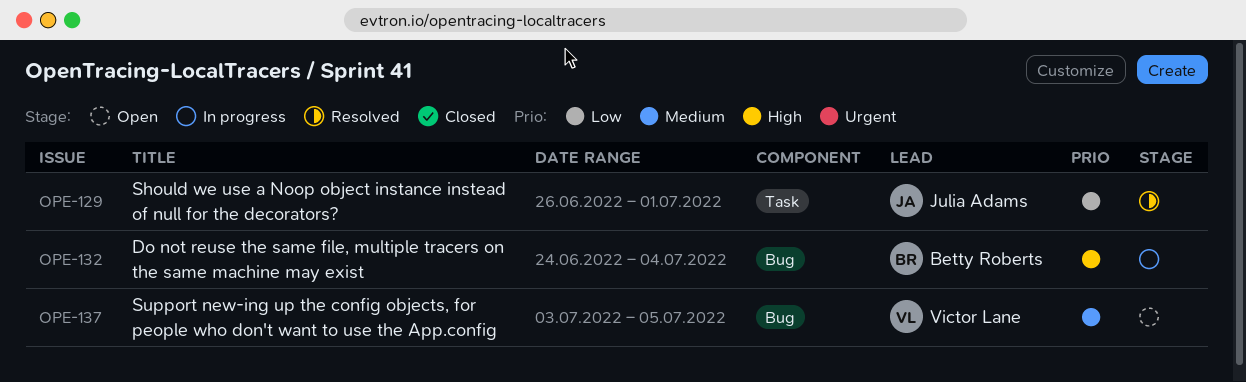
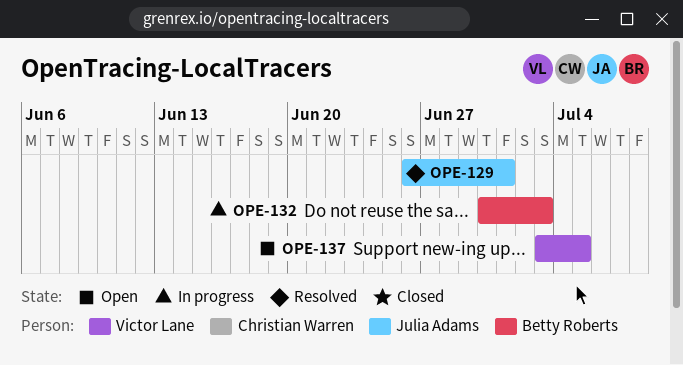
OPE-132, start: Jun 24 -> Jun 30
OPE-132, due: Jul 4 -> Jul 3

